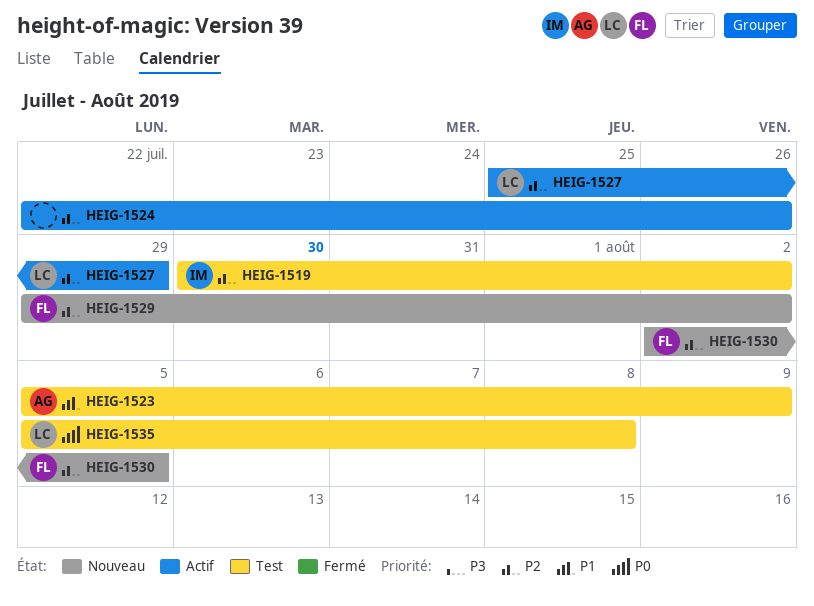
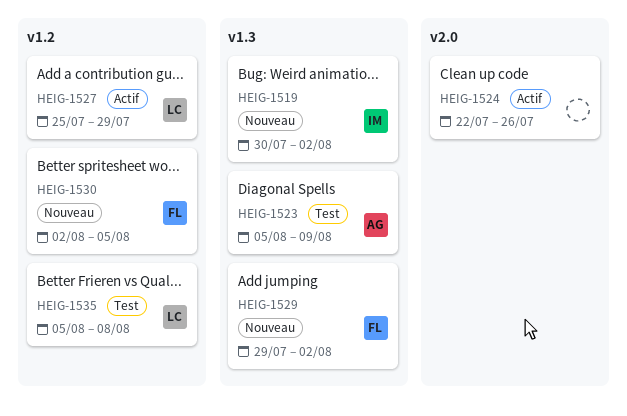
HEIG-1519, status: Test -> Nouveau

